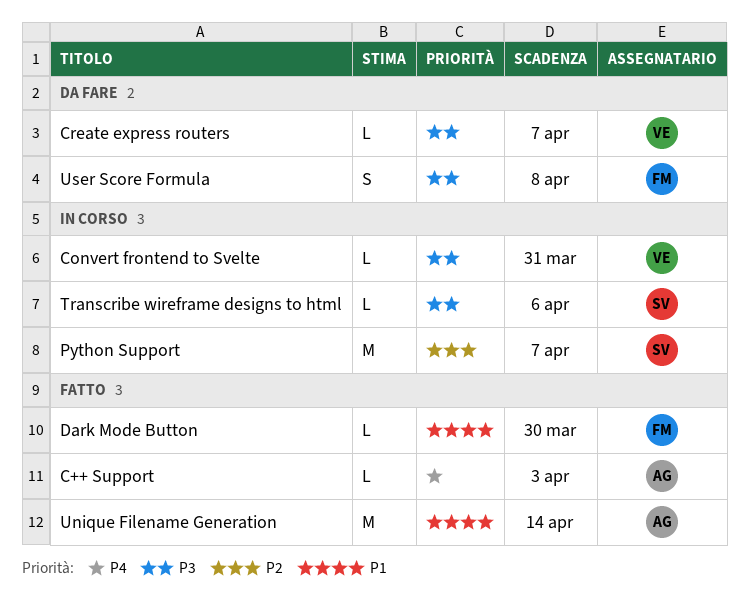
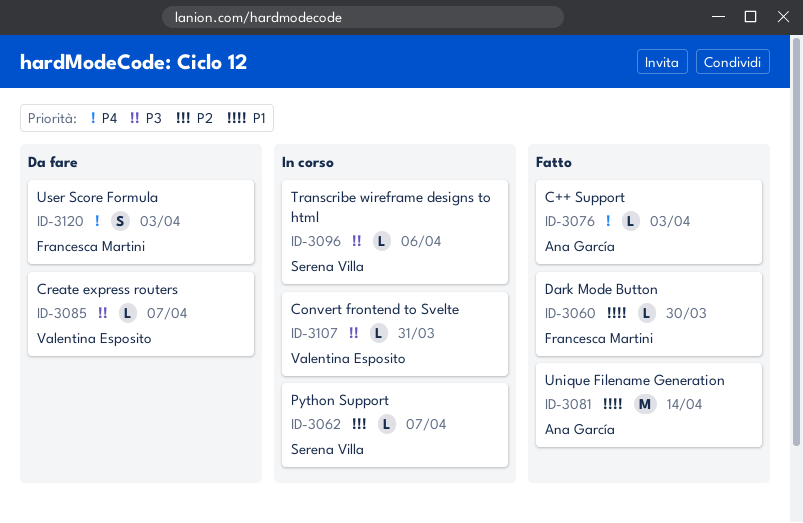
Python Support, estimate: M -> L
User Score Formula, priority: P3 -> P4
User Score Formula, due: Apr 8 -> Apr 3

